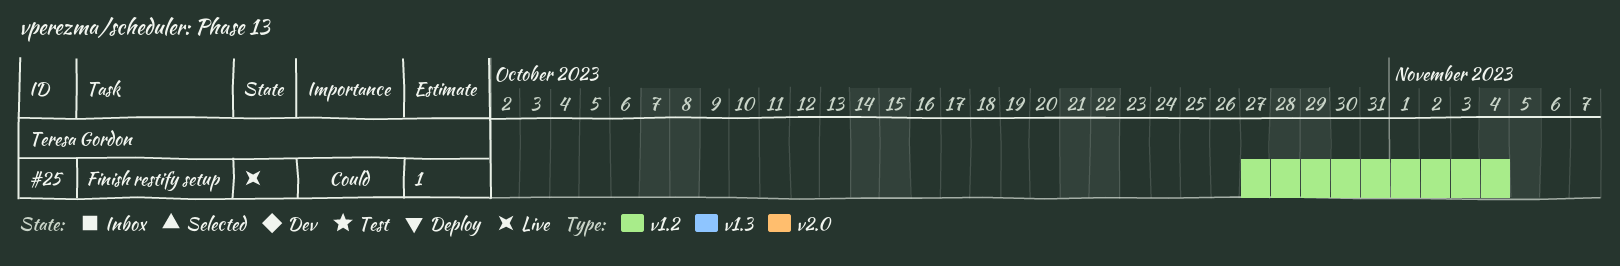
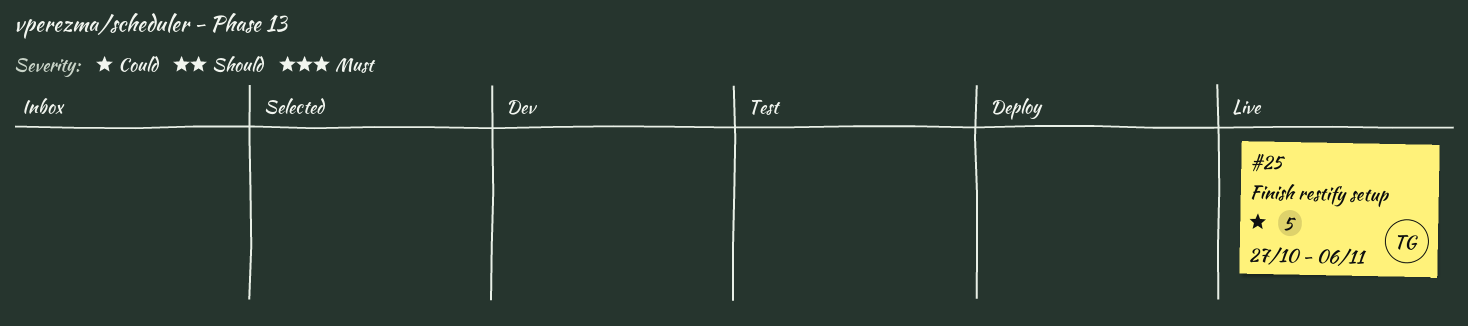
#25, estimate: 1 -> 5
#25, due: Nov 4 -> Nov 6

